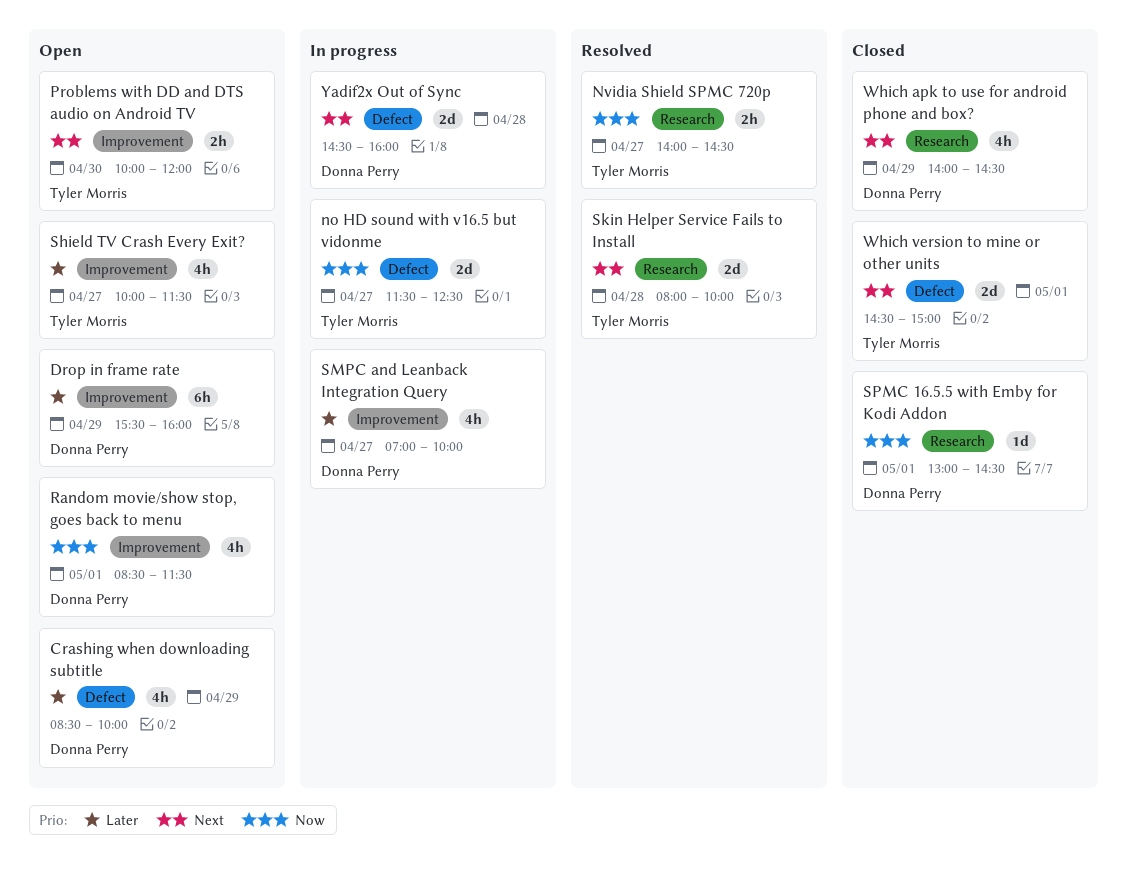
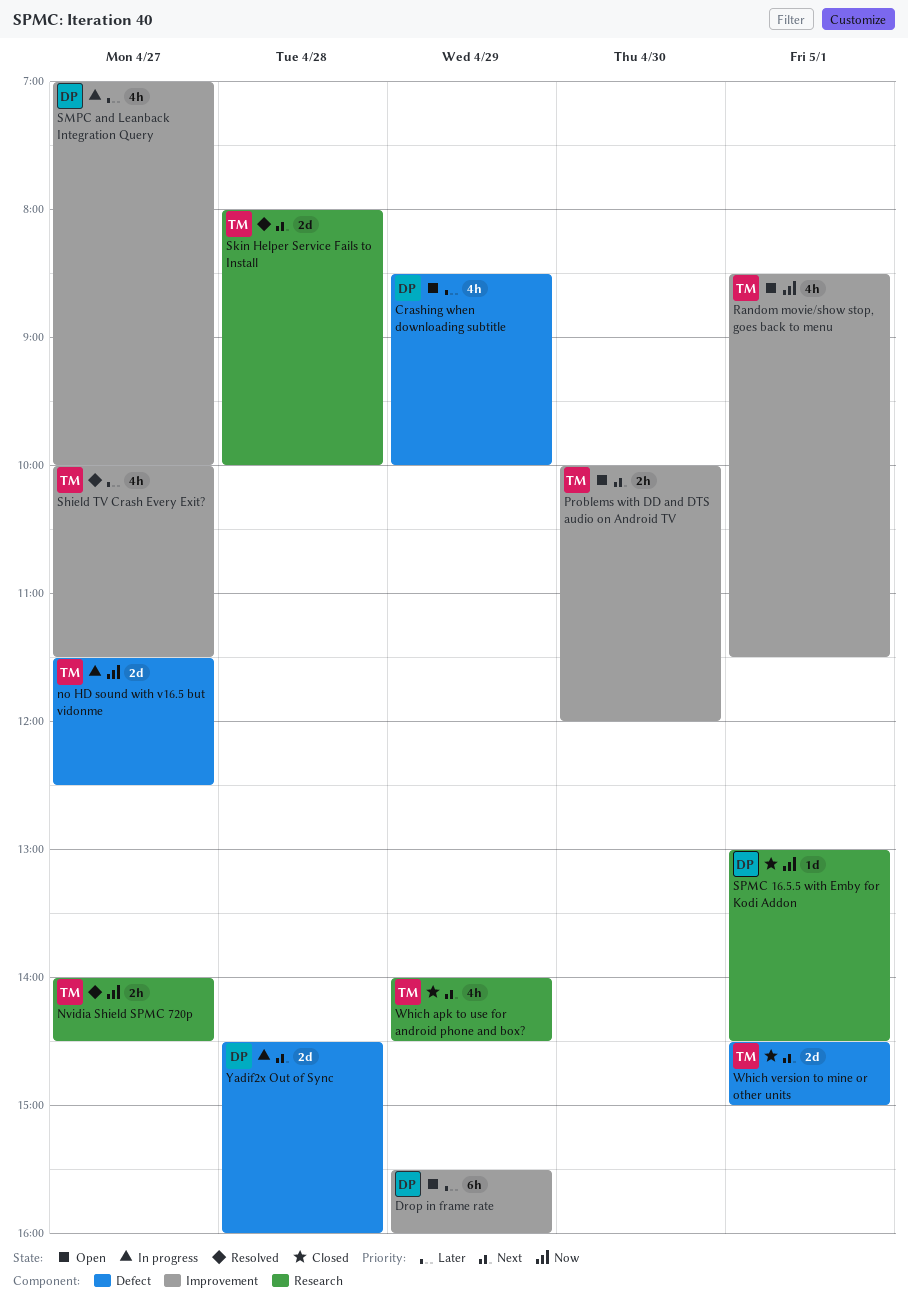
Random movie/show stop, goes back to menu, owner: Donna Perry -> Tyler Morris
Shield TV Crash Every Exit?, status: Open -> Resolved
Which apk to use for android phone and box?, owner: Donna Perry -> Tyler Morris

